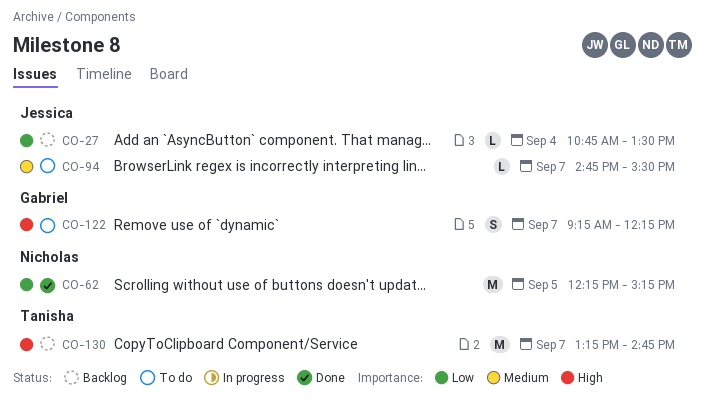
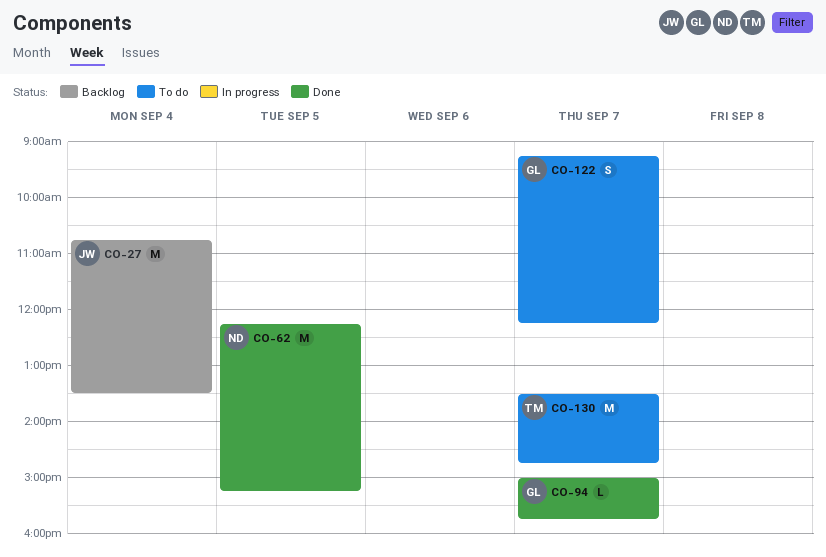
CO-27, estimate: L -> M
CO-94, status: To do -> Done
CO-94, owner: Jessica -> Gabriel
CO-94, begins: 14:45 -> 15:00
CO-94, ends: 15:30 -> 15:45
CO-130, status: Backlog -> To do
CO-130, begins: 13:15 -> 13:30

